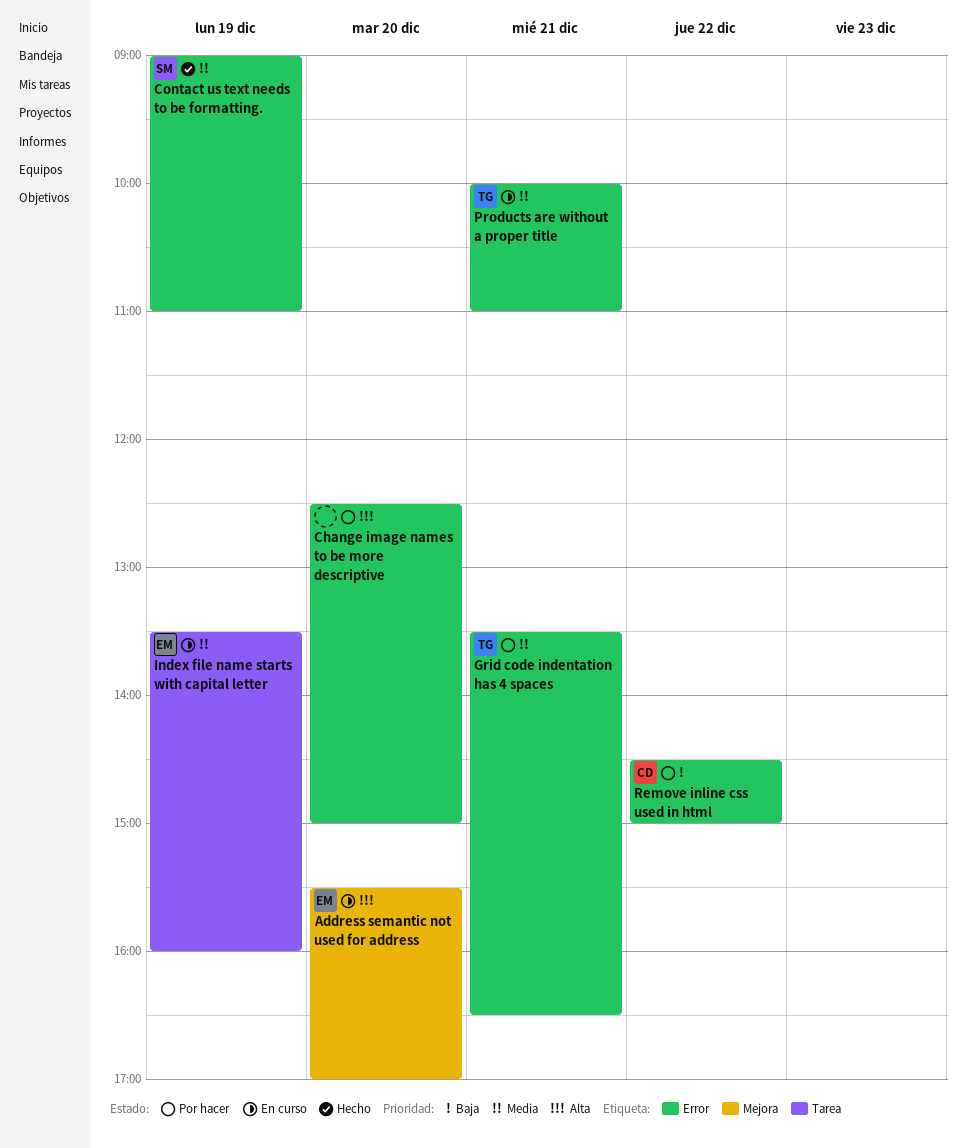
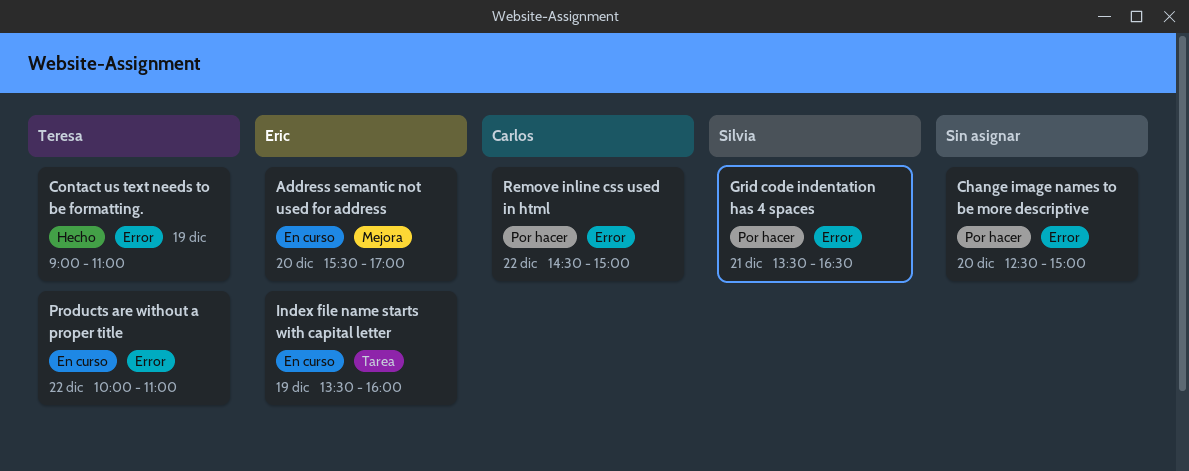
Contact us text needs to be formatting., owner: Silvia -> Teresa
Grid code indentation has 4 spaces, owner: Teresa -> Silvia
Products are without a proper title, day: Dec 21 -> Dec 22

